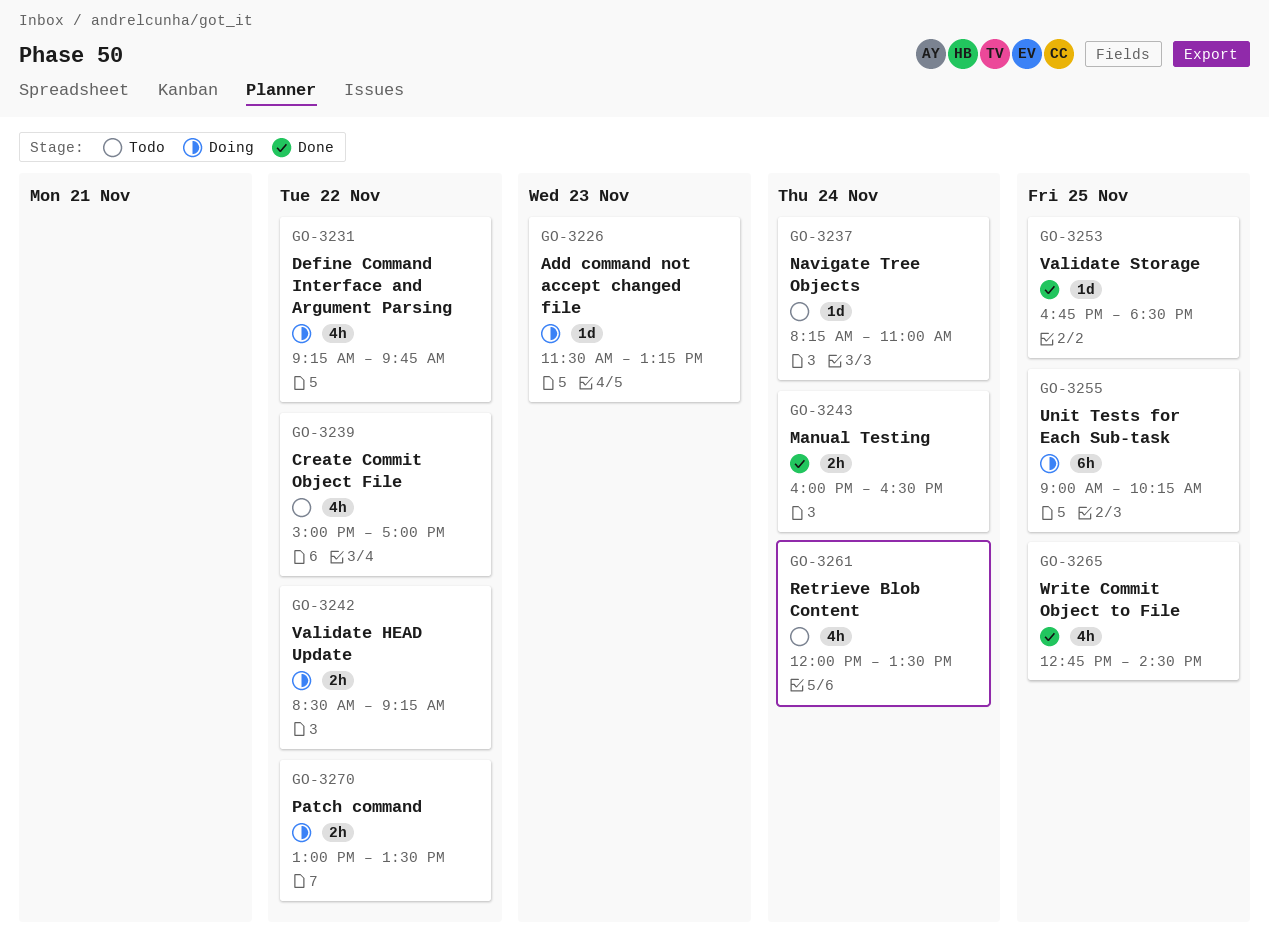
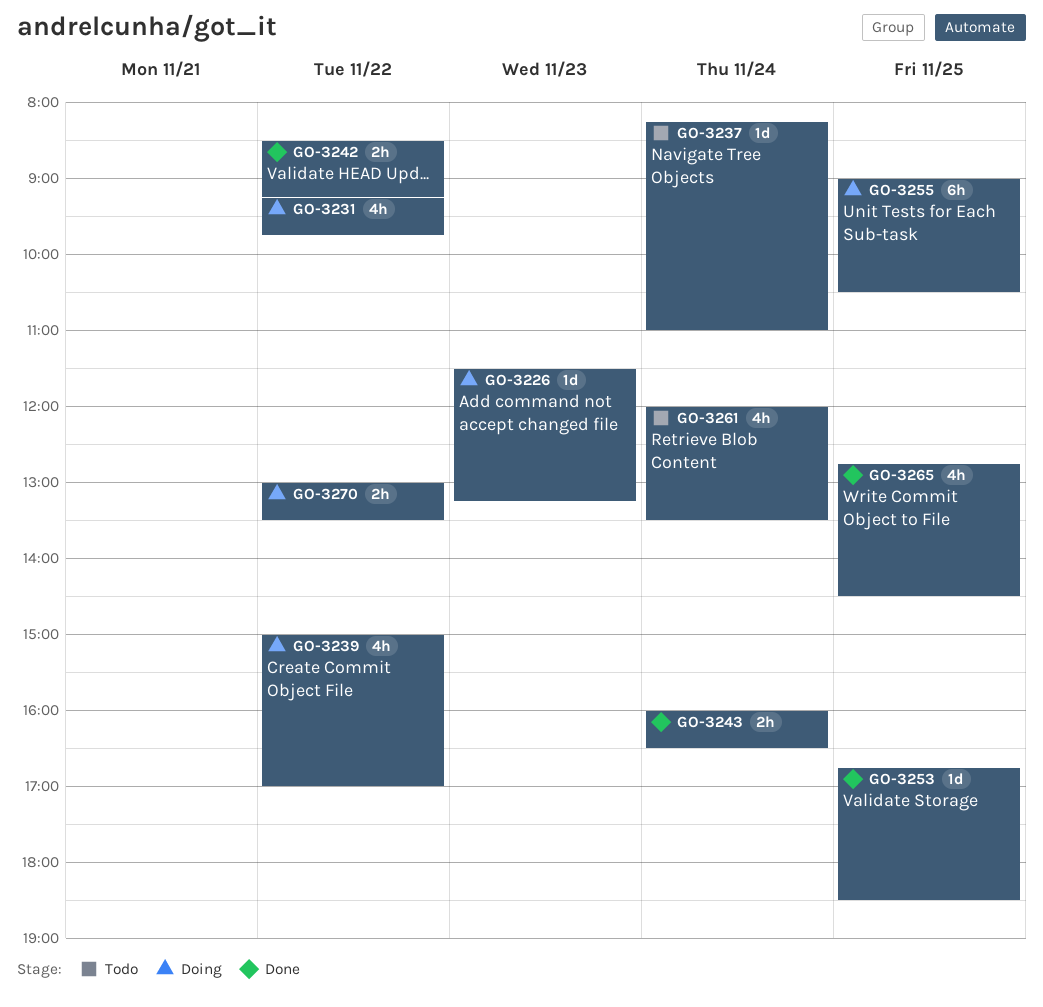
GO-3239, status: Todo -> Doing
GO-3242, status: Doing -> Done
GO-3255, ends: 10:15 -> 10:30

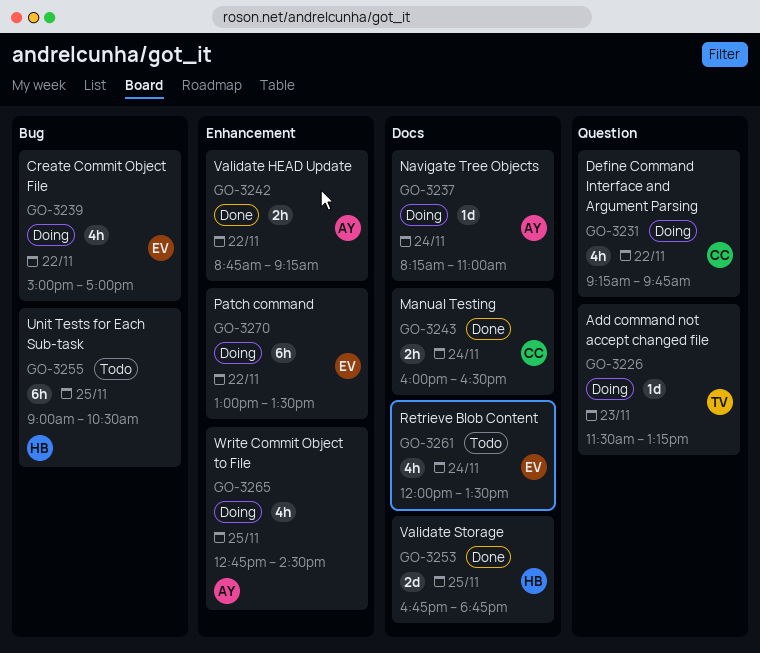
GO-3237, status: Todo -> Doing
GO-3242, begins: 08:30 -> 08:45
GO-3253, estimate: 1d -> 2d
GO-3253, ends: 18:30 -> 18:45
GO-3255, status: Doing -> Todo
GO-3265, status: Done -> Doing
GO-3270, estimate: 2h -> 6h

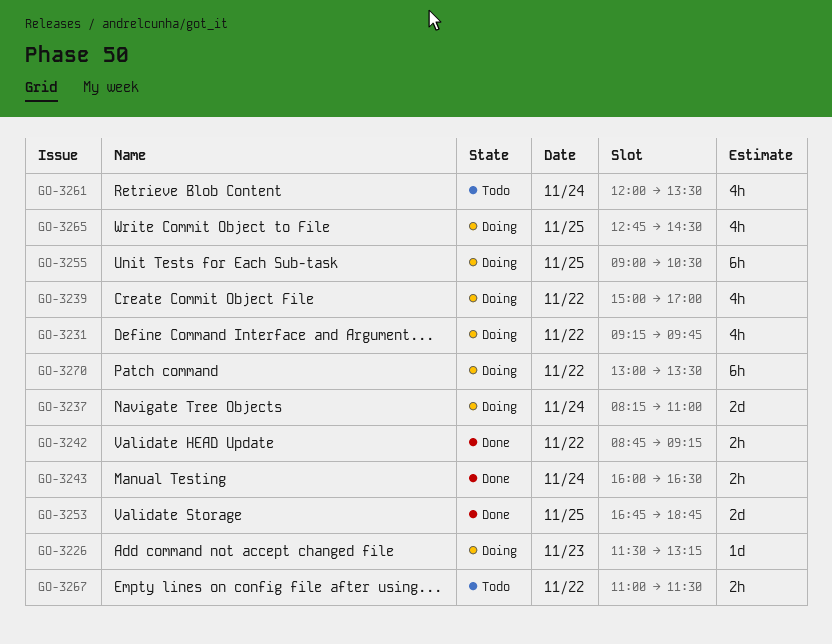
GO-3237, estimate: 1d -> 2d
GO-3255, status: Todo -> Doing
GO-3267: none -> present

